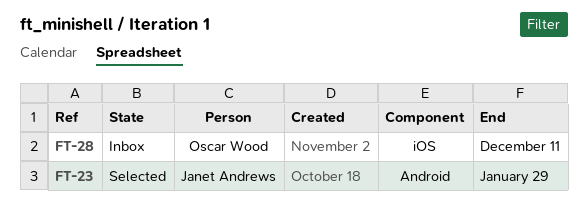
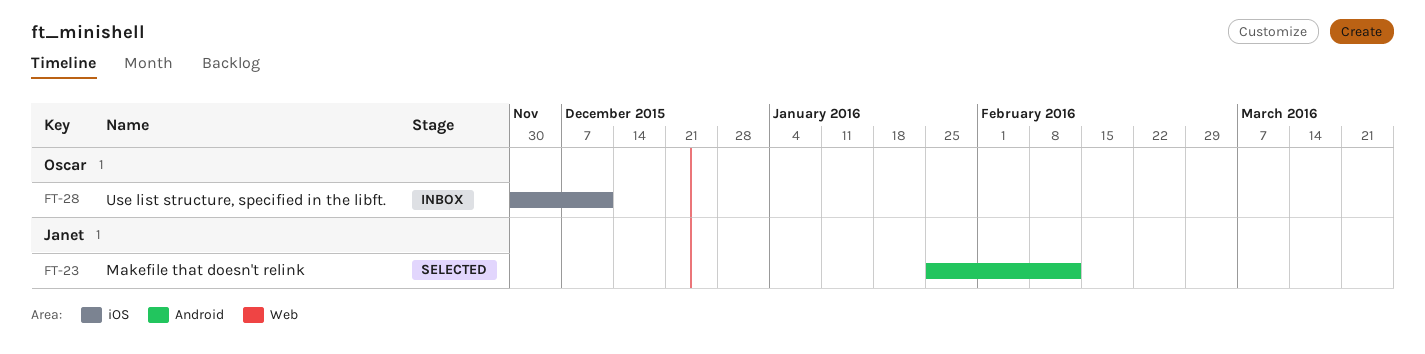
FT-23, due: Jan 29 -> Feb 12

